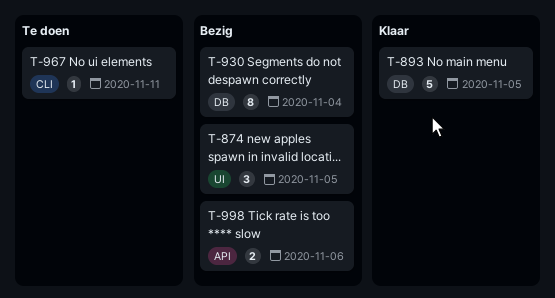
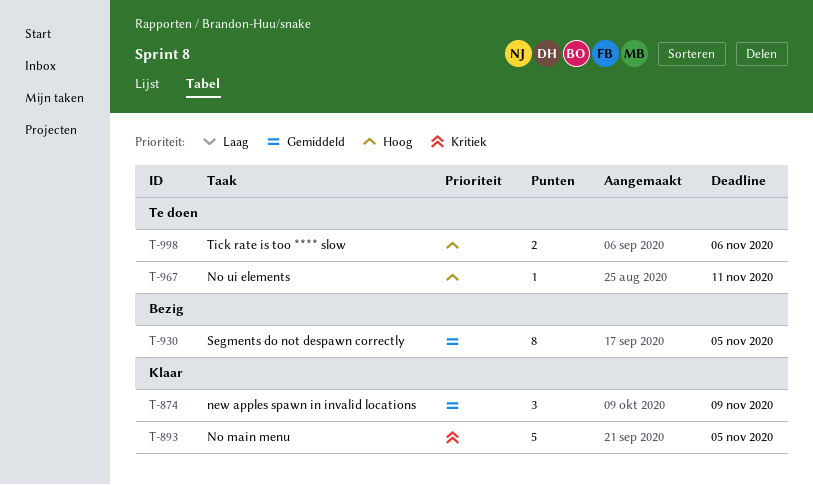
T-874, status: Bezig -> Klaar
T-874, due: Nov 5 -> Nov 9
T-930, due: Nov 4 -> Nov 5
T-998, status: Bezig -> Te doen

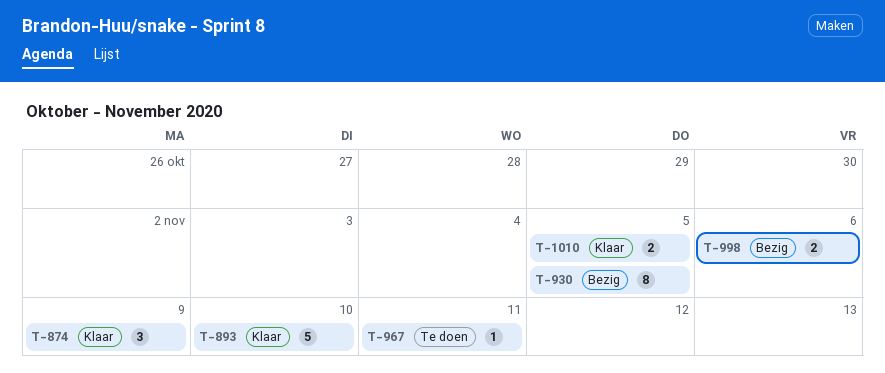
T-893, due: Nov 5 -> Nov 10
T-998, status: Te doen -> Bezig
T-1010: none -> present

